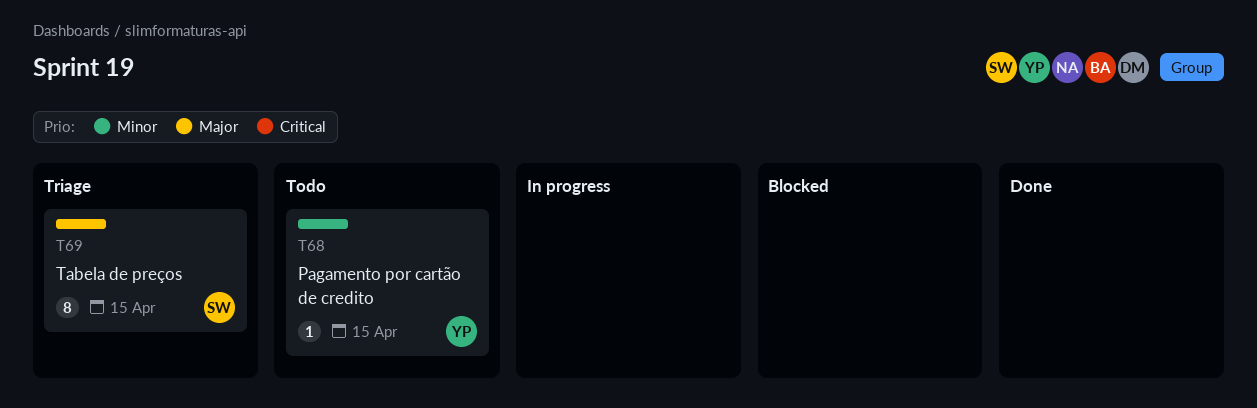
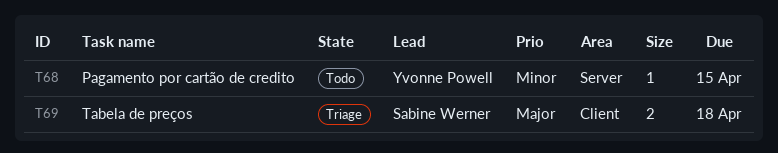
T69, estimate: 8 -> 2
T69, due: Apr 15 -> Apr 18

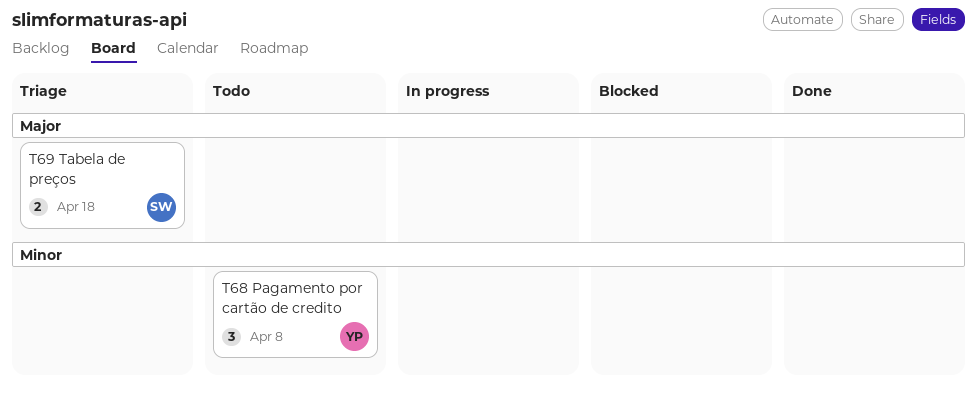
T68, estimate: 1 -> 3
T68, due: Apr 15 -> Apr 8

